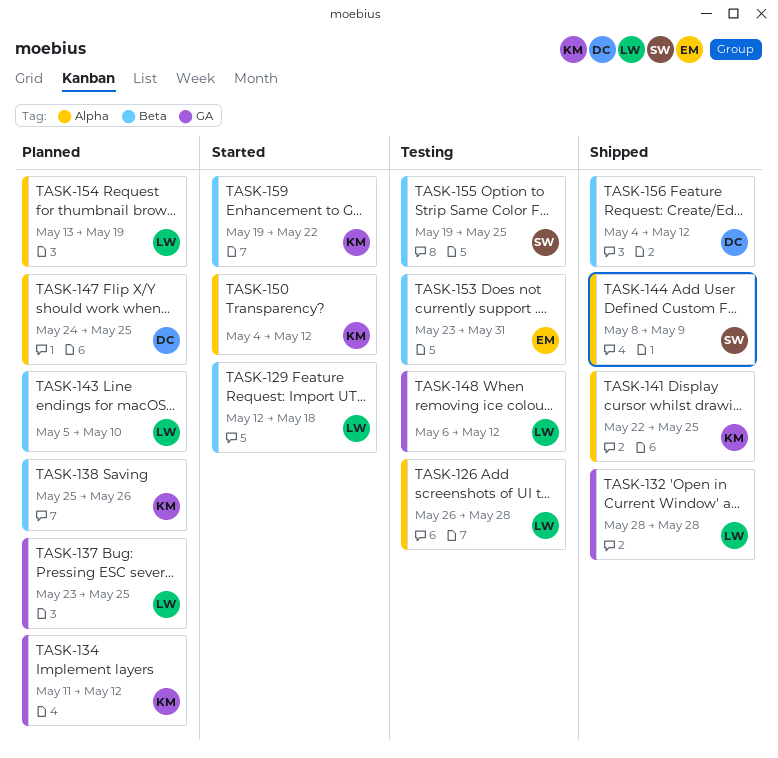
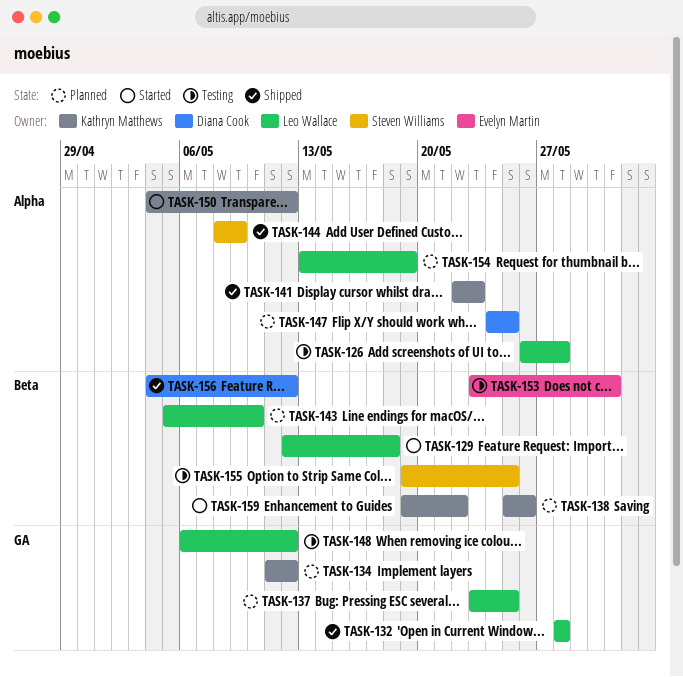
TASK-141, due: May 25 -> May 23

